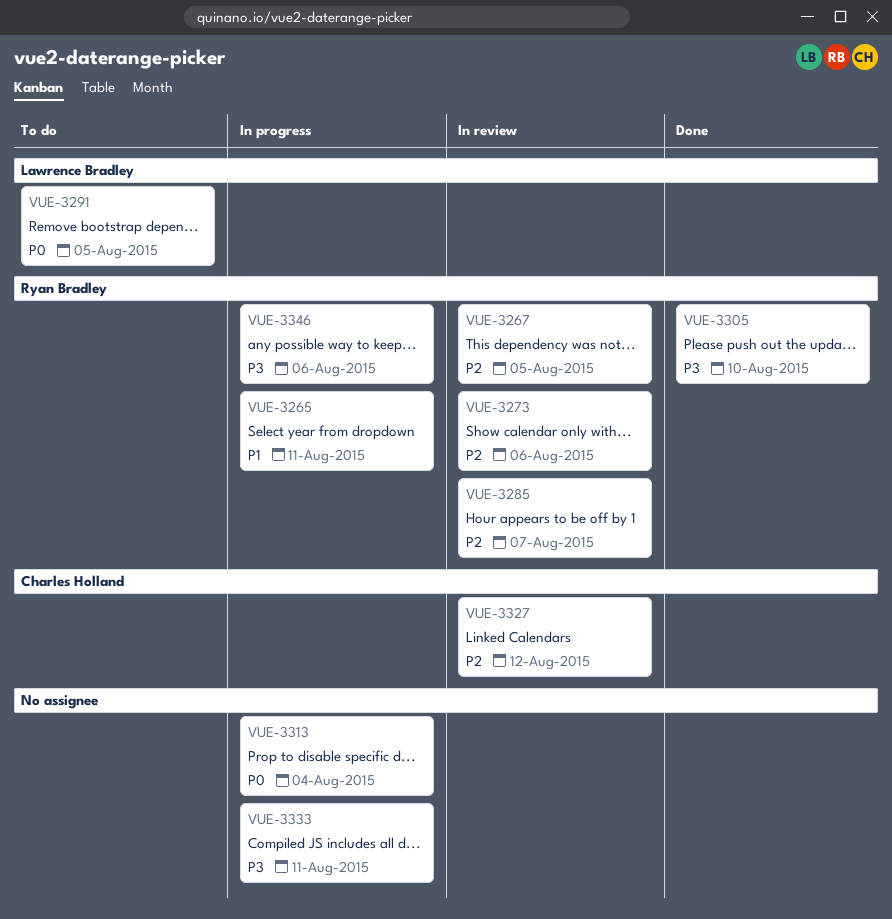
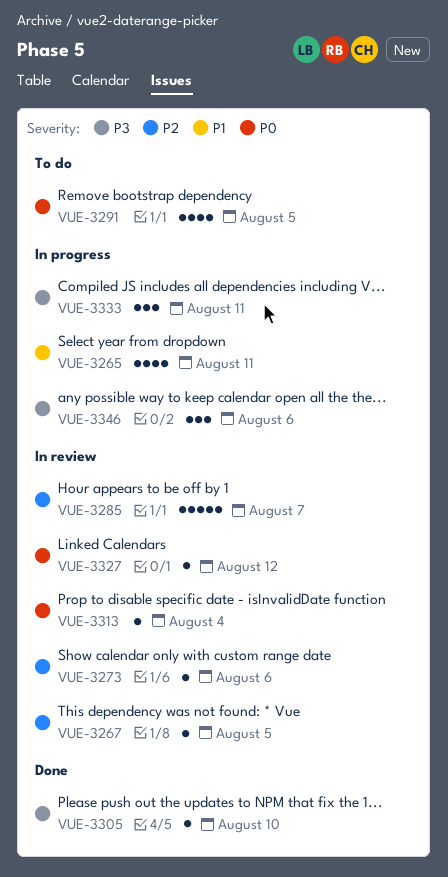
VUE-3313, status: In progress -> In review
VUE-3327, priority: P2 -> P0

